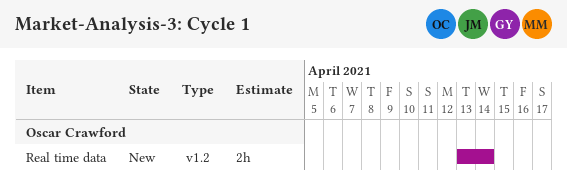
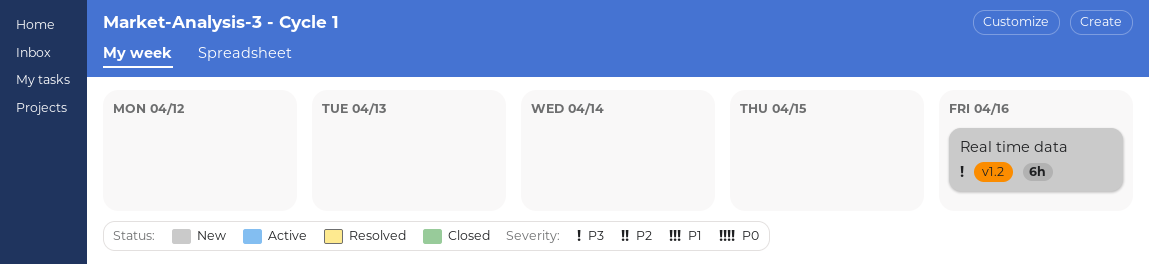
Real time data, estimate: 2h -> 6h
Real time data, due: Apr 14 -> Apr 16

